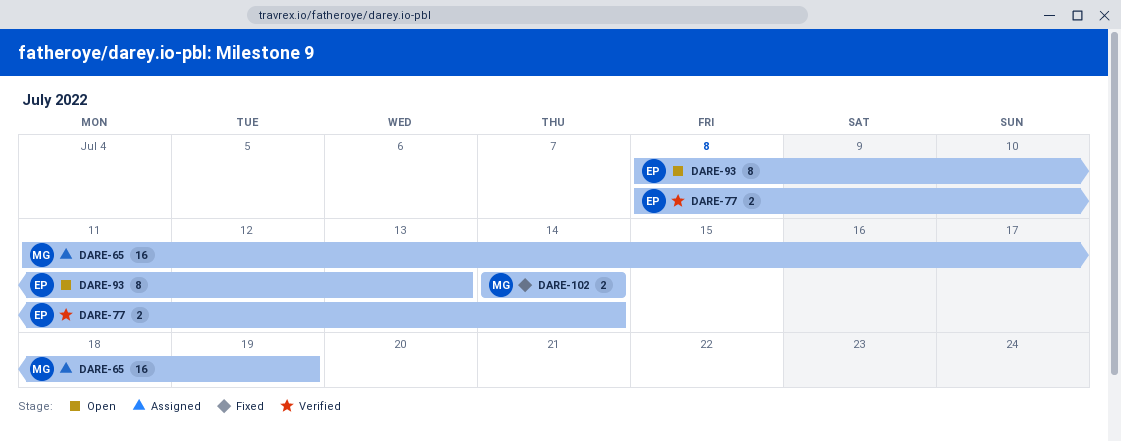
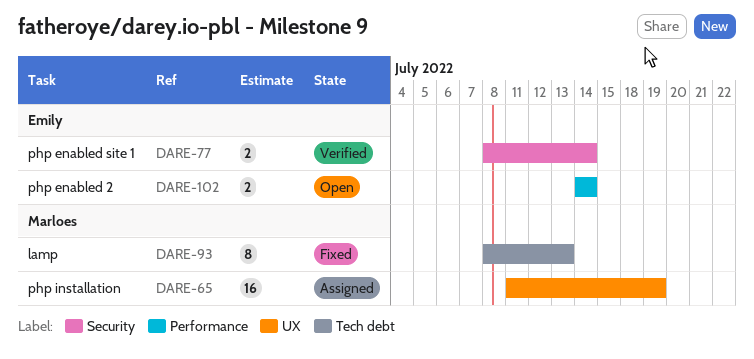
DARE-93, status: Open -> Fixed
DARE-93, owner: Emily -> Marloes
DARE-102, status: Fixed -> Open
DARE-102, owner: Marloes -> Emily

